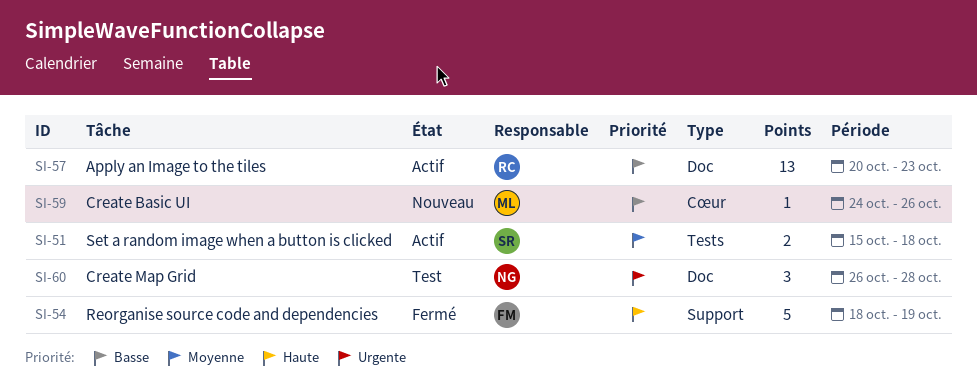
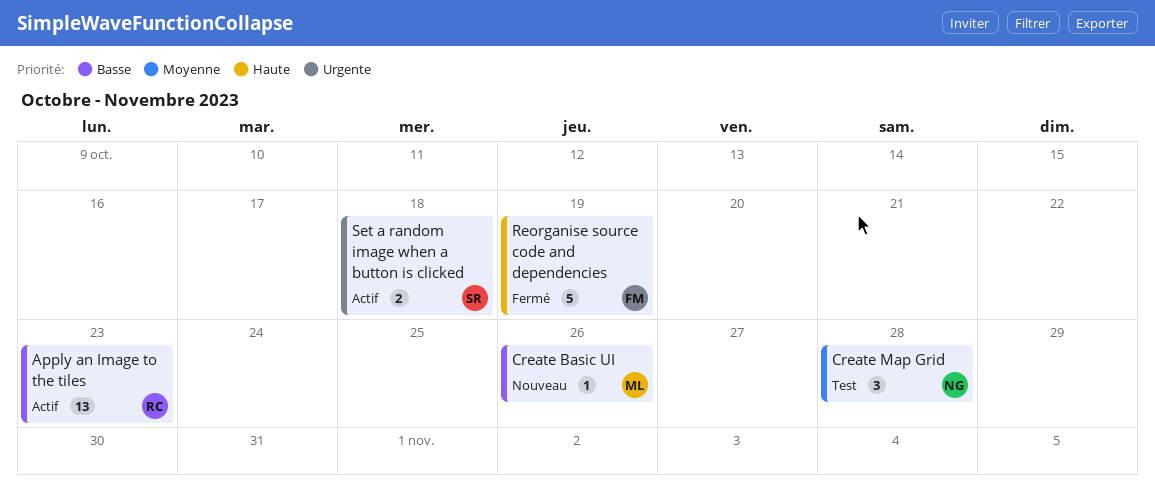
Create Map Grid, priority: Urgente -> Moyenne
Set a random image when a button is clicked, priority: Moyenne -> Urgente

